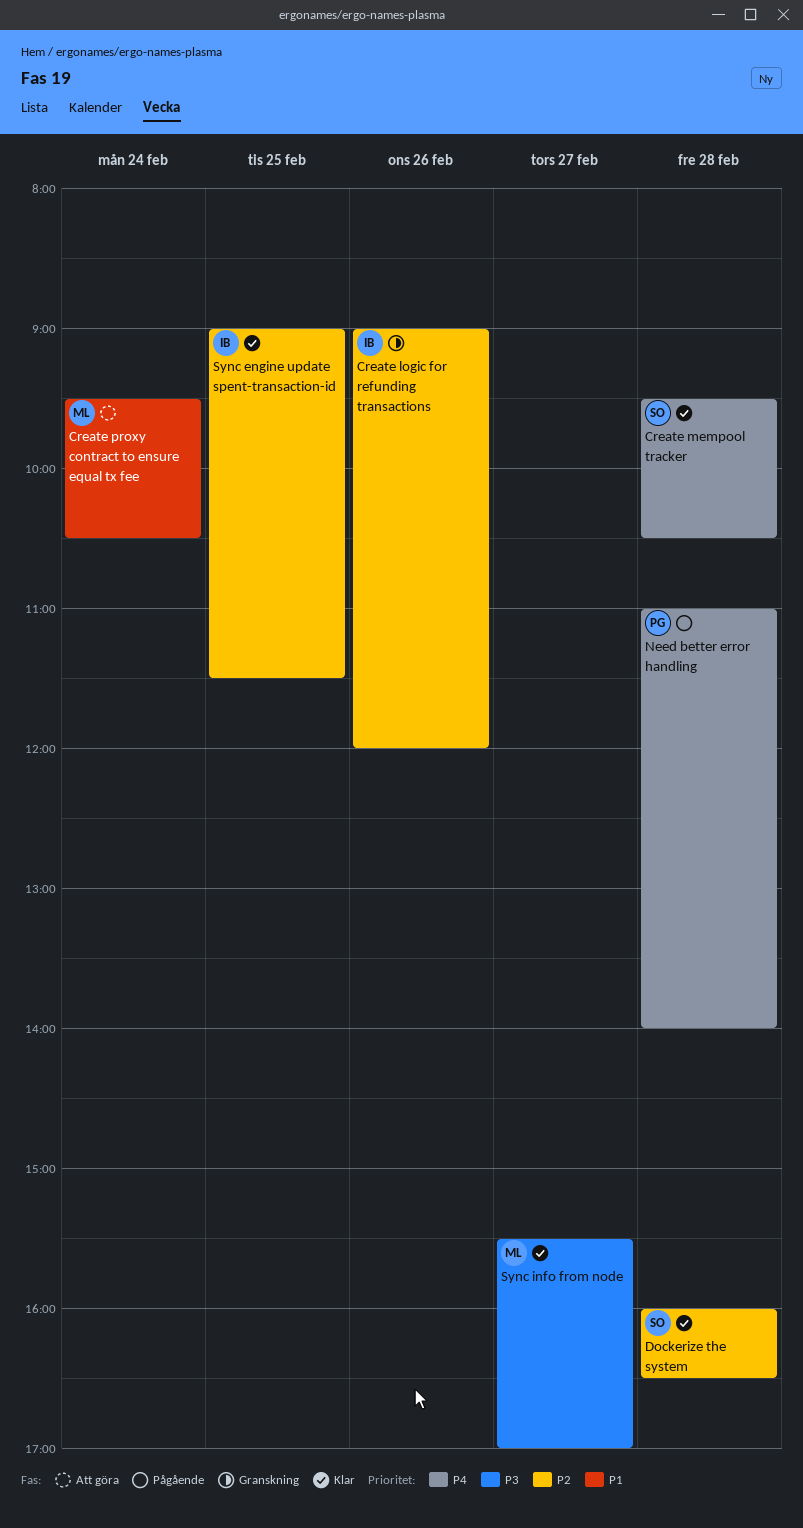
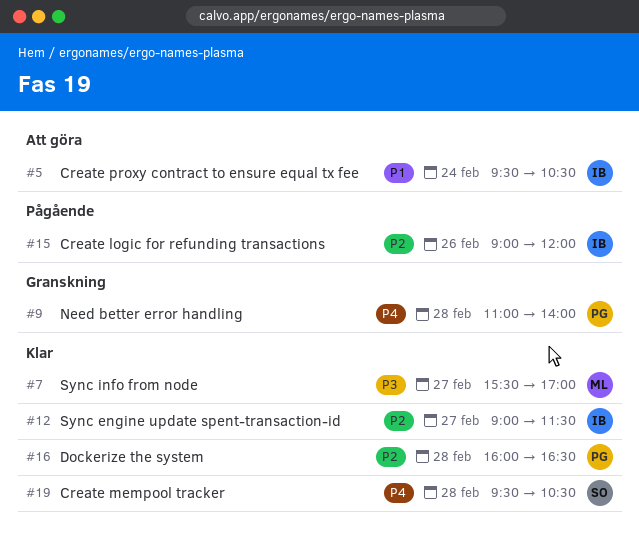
Create logic for refunding transactions, status: Granskning -> Pågående
Create proxy contract to ensure equal tx fee, owner: ML -> IB
Dockerize the system, owner: SO -> PG
Need better error handling, status: Pågående -> Granskning
Sync engine update spent-transaction-id, day: Feb 25 -> Feb 27

